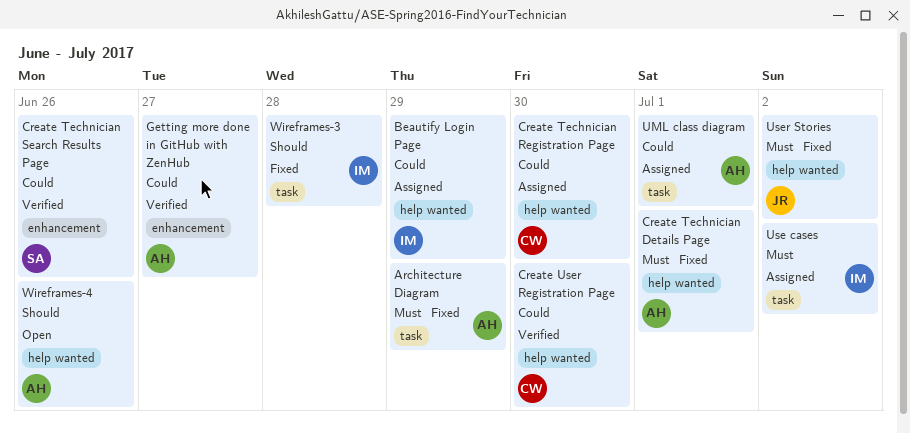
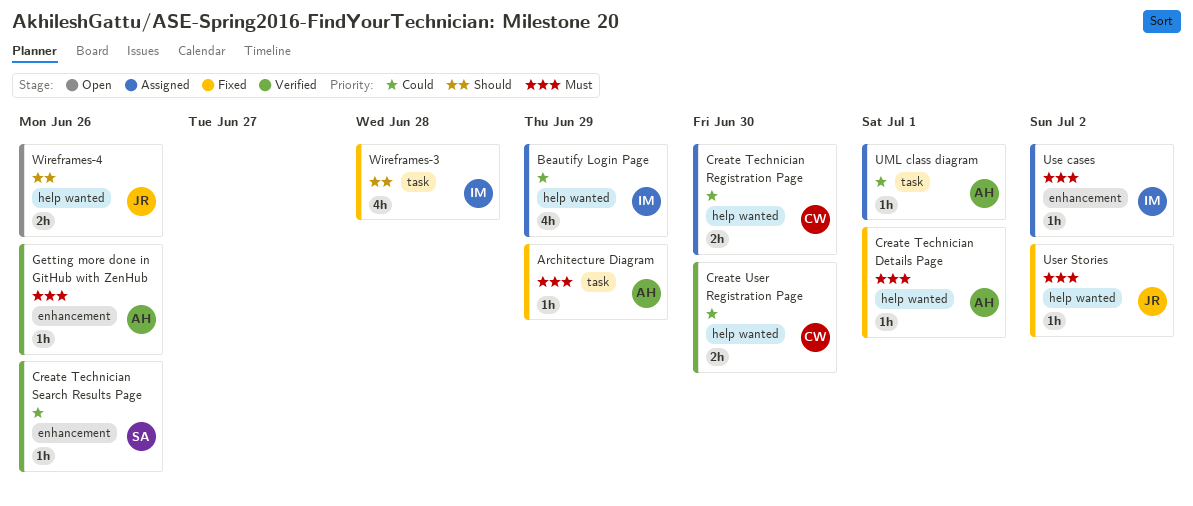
Getting more done in GitHub with ZenHub, priority: Could -> Must
Getting more done in GitHub with ZenHub, due: Jun 27 -> Jun 26
Use cases, label: task -> enhancement
Wireframes-4, owner: AH -> JR

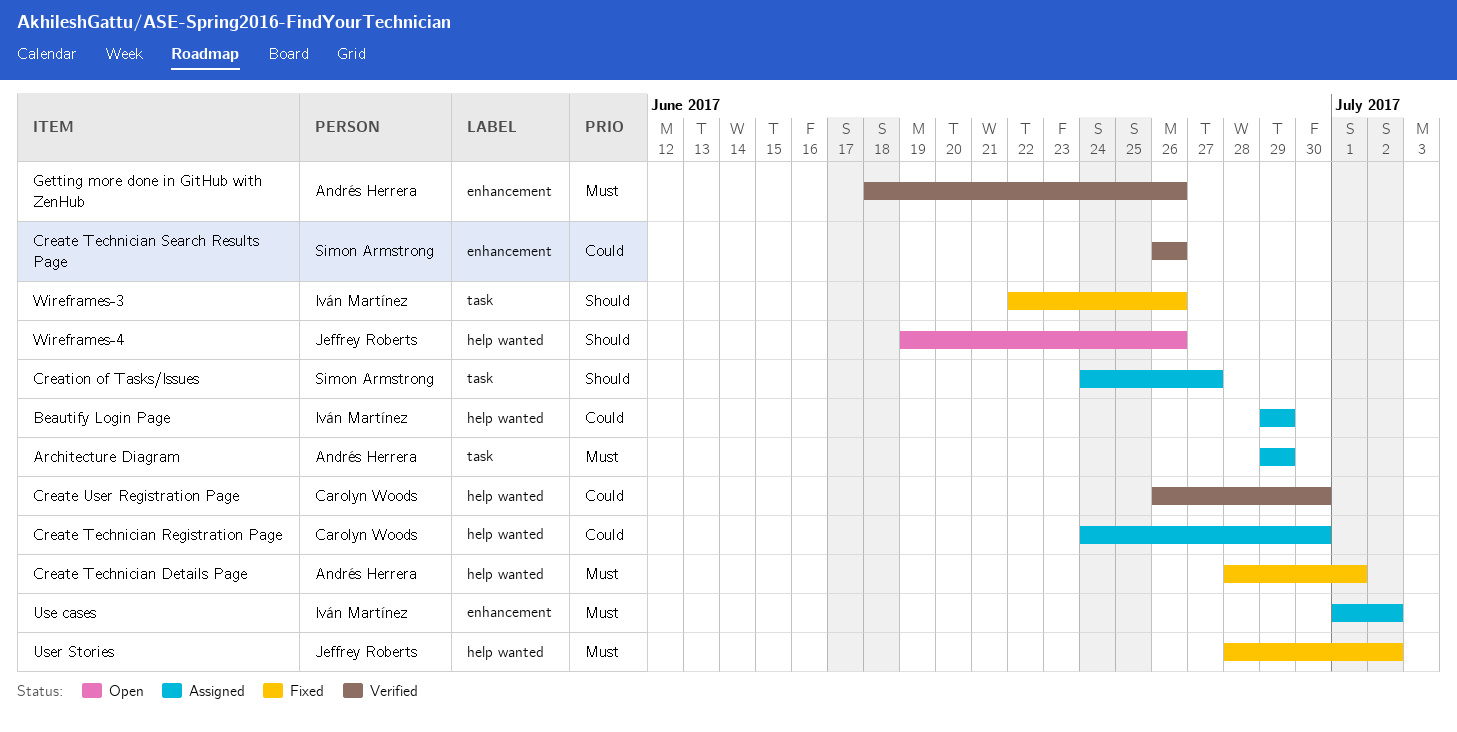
Architecture Diagram, status: Fixed -> Assigned
Creation of Tasks/Issues: none -> present
UML class diagram: present -> none
Wireframes-3, due: Jun 28 -> Jun 26

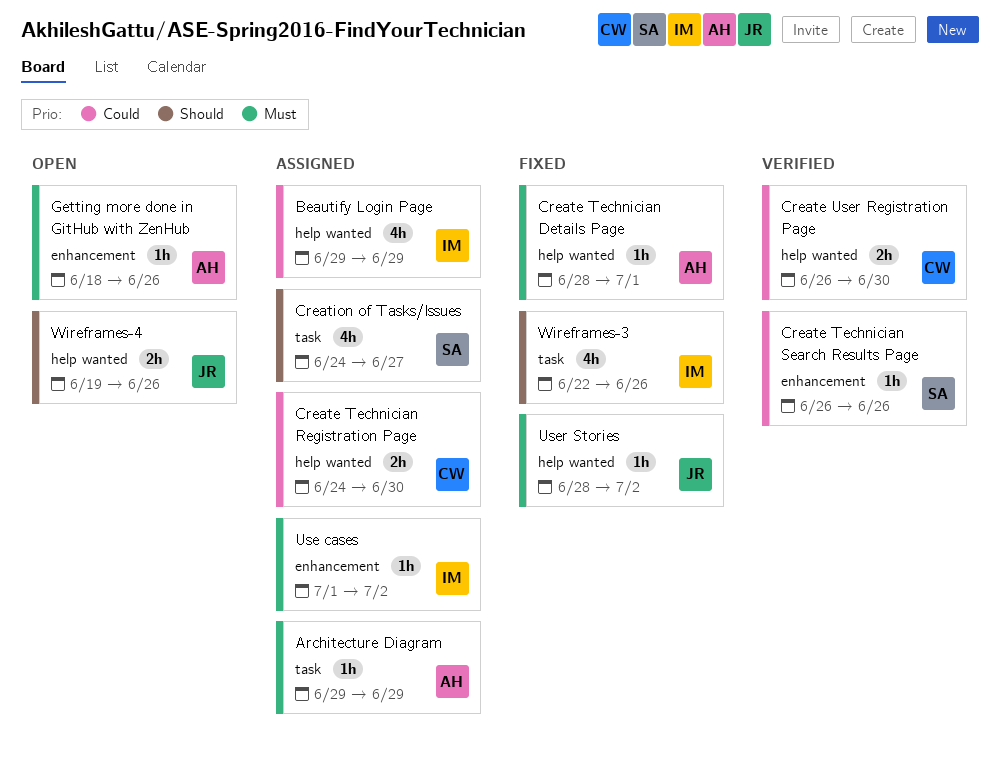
Getting more done in GitHub with ZenHub, status: Verified -> Open

